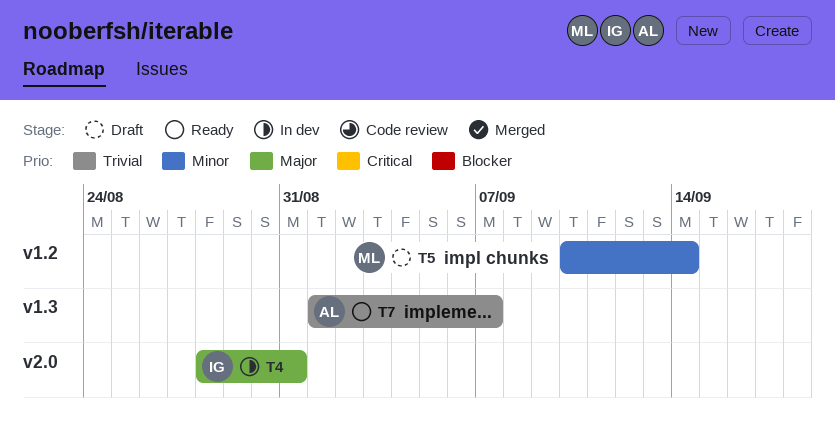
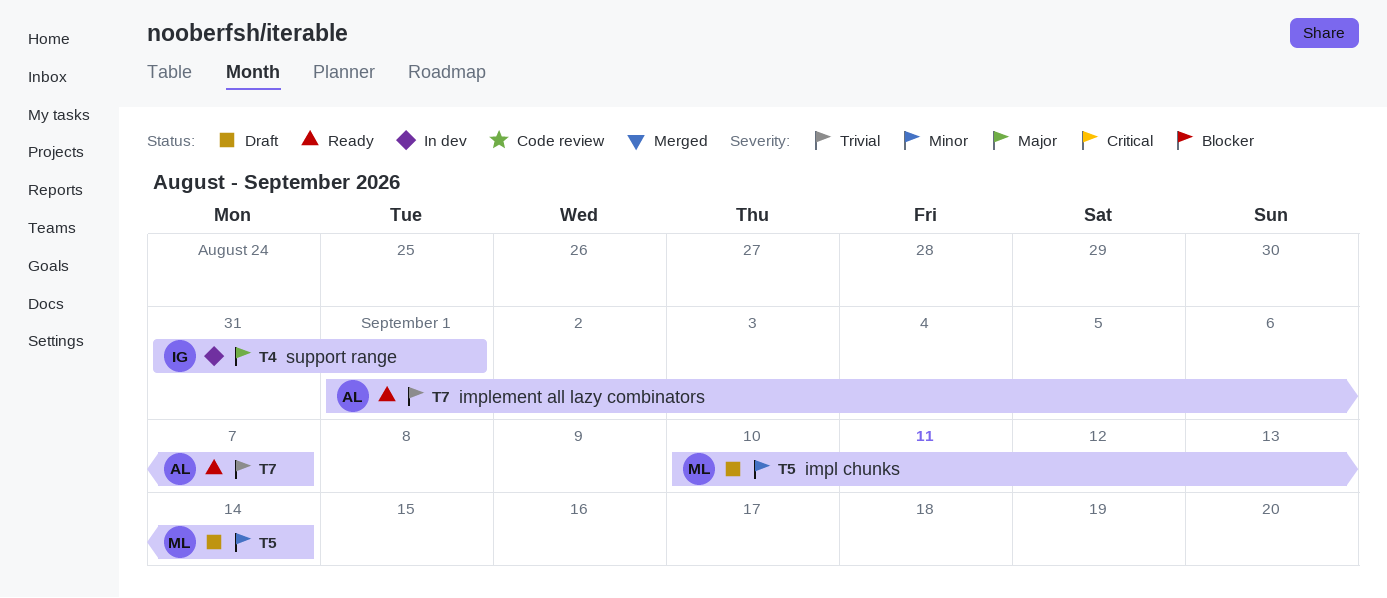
T4, start: Aug 28 -> Aug 31
T4, due: Aug 31 -> Sep 1

